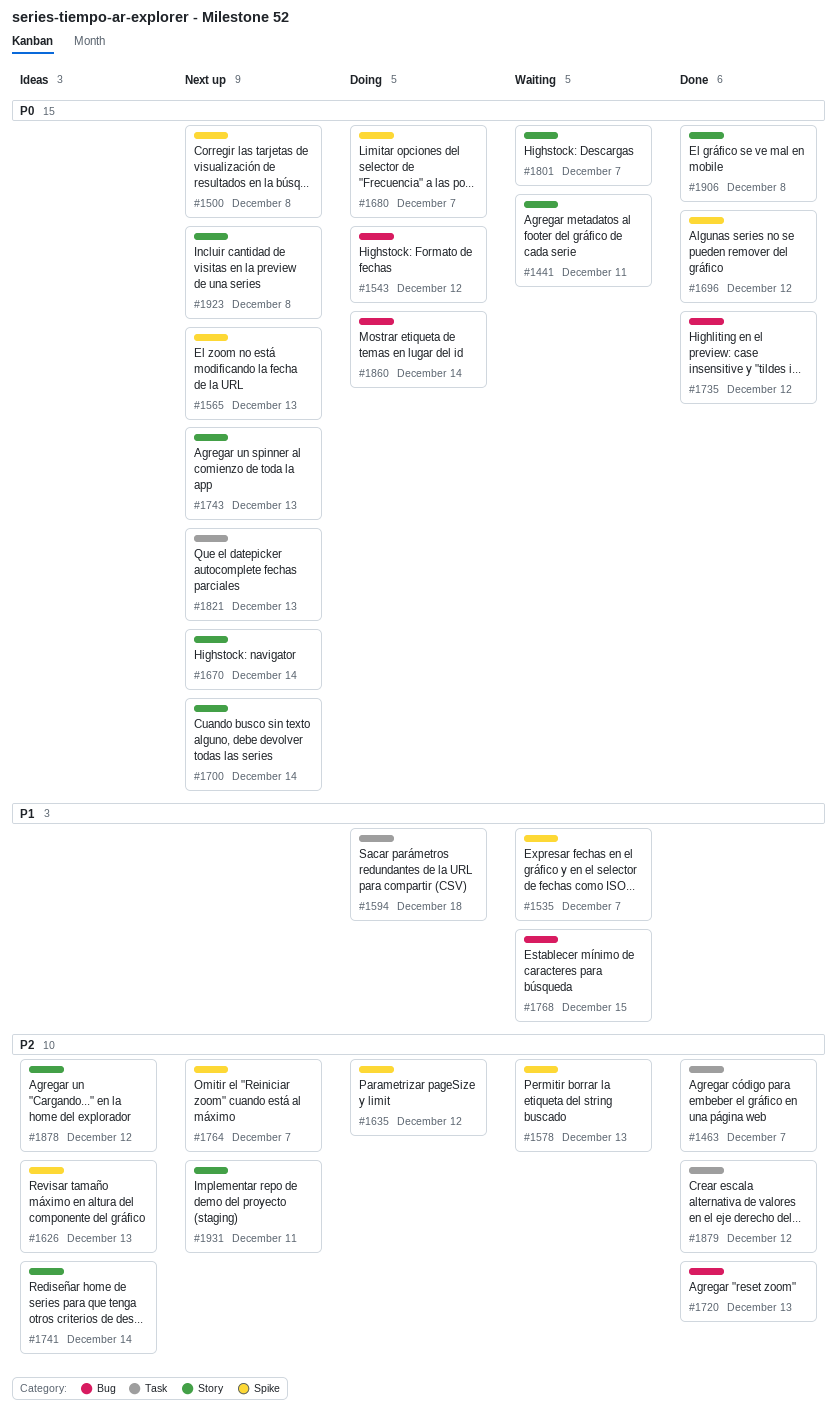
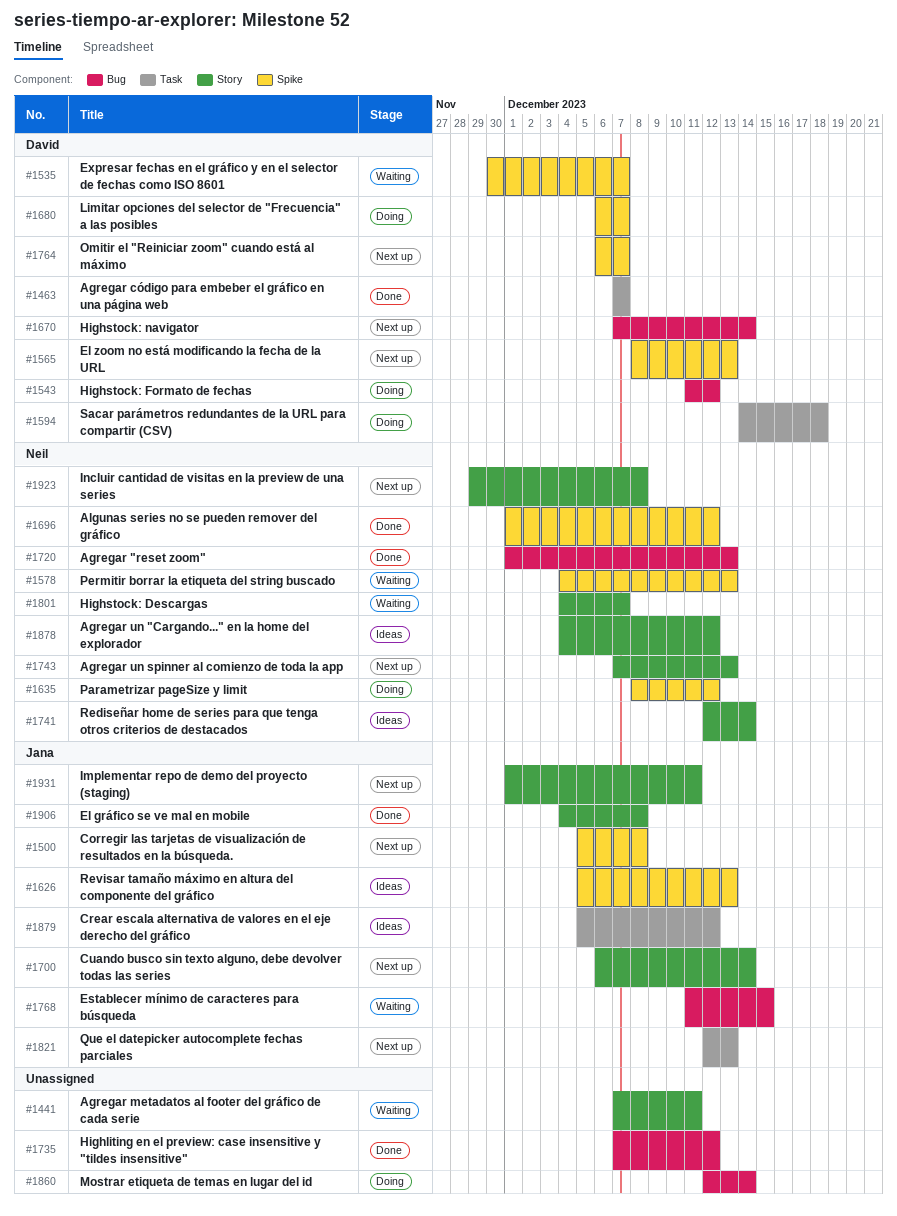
#1670, label: Story -> Bug
#1879, status: Done -> Ideas

